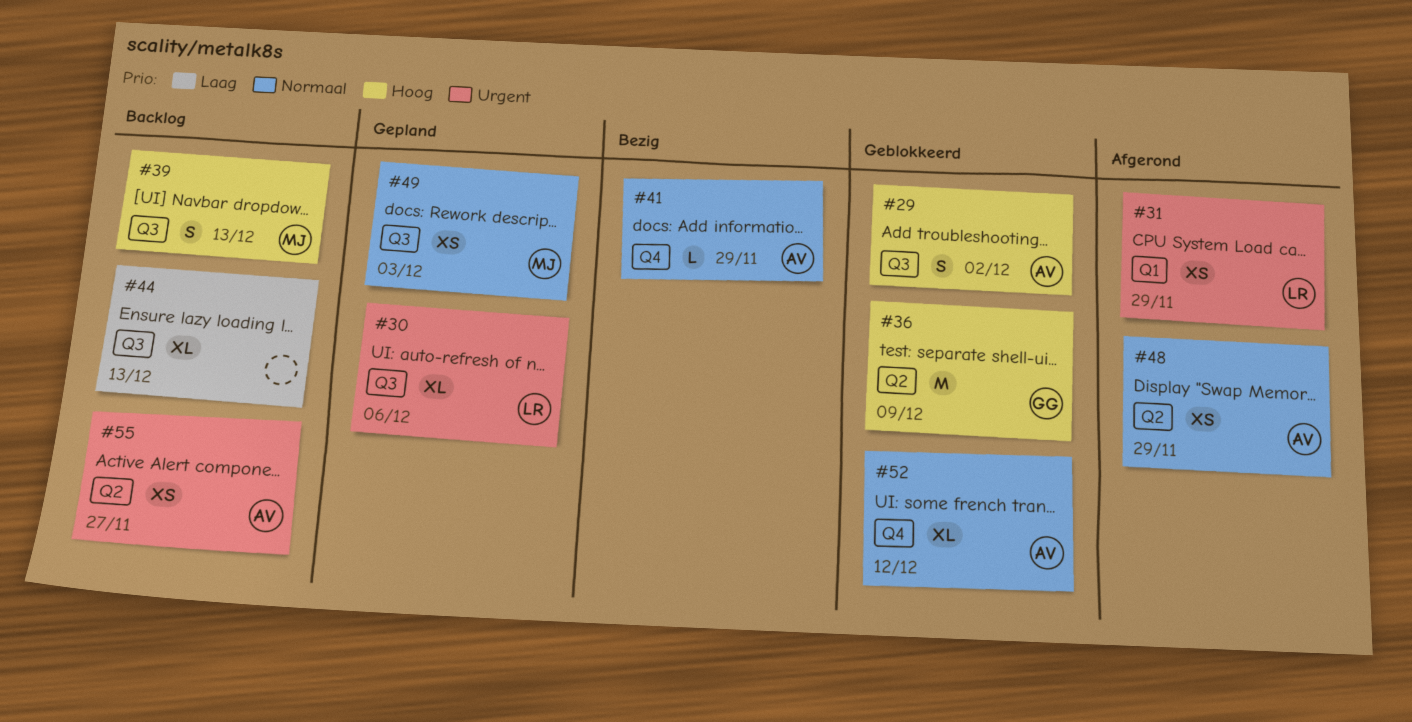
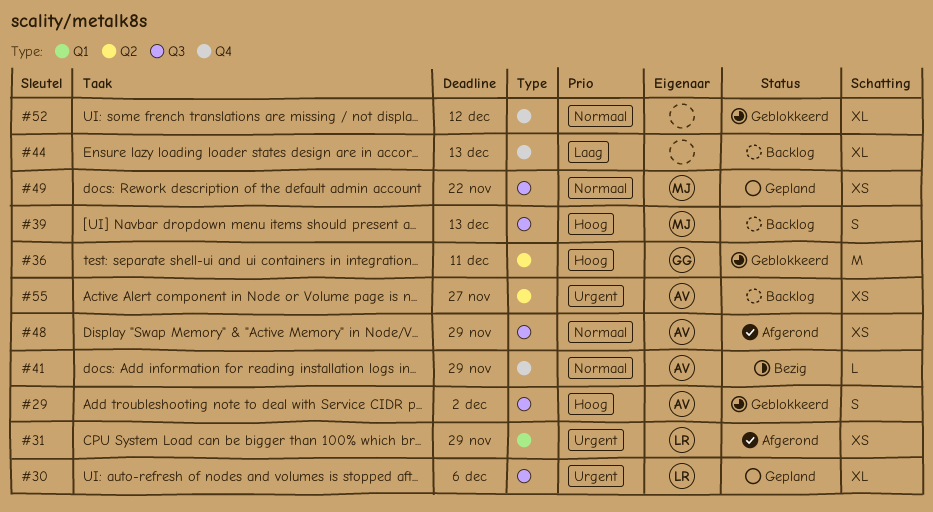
#36, due: Dec 9 -> Dec 11
#44, label: Q3 -> Q4
#48, label: Q2 -> Q3
#49, due: Dec 3 -> Nov 22
#52, owner: AV -> none

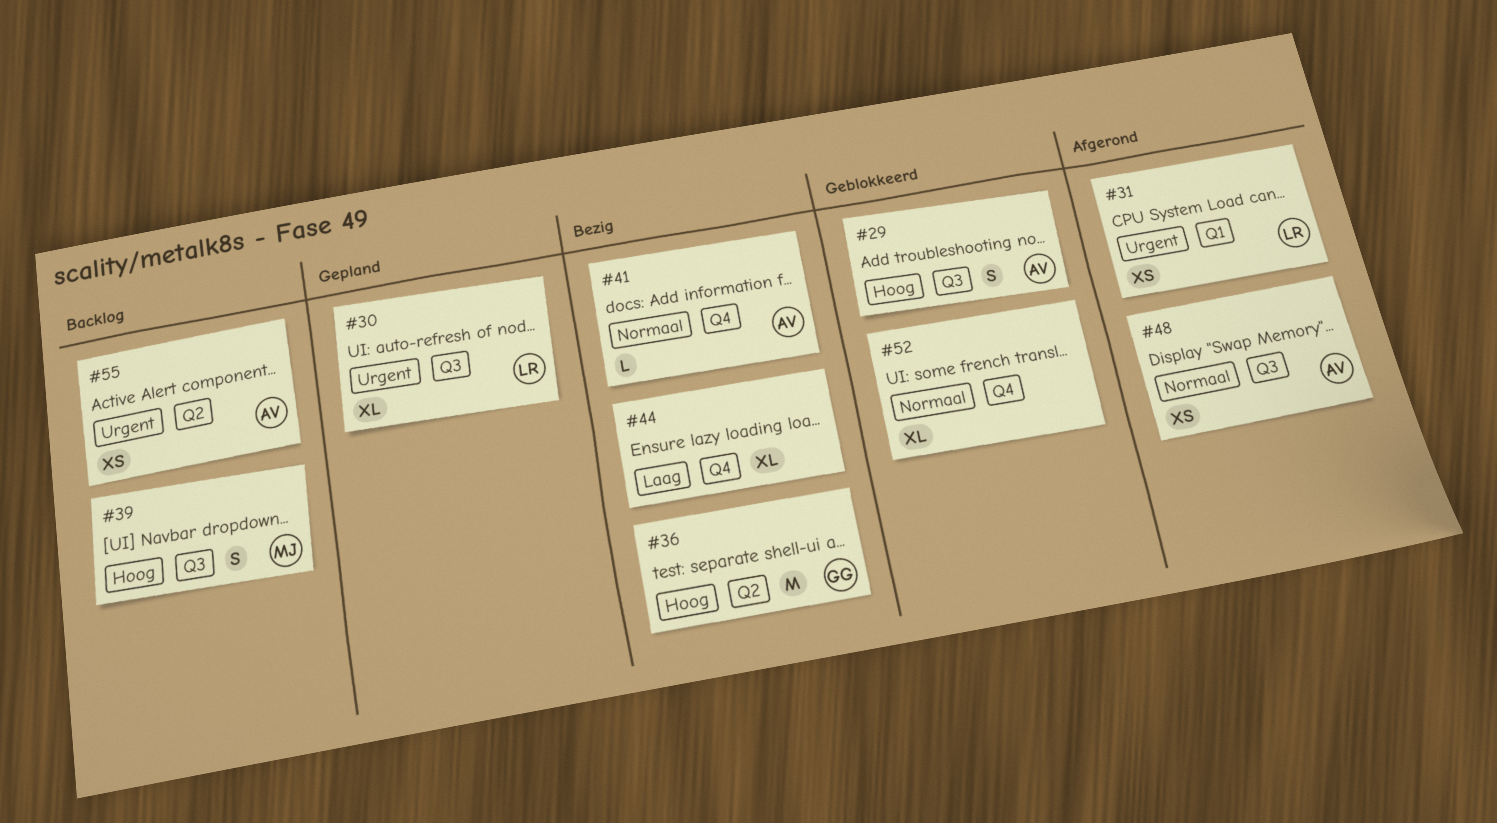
#36, status: Geblokkeerd -> Bezig
#44, status: Backlog -> Bezig
#49: present -> none

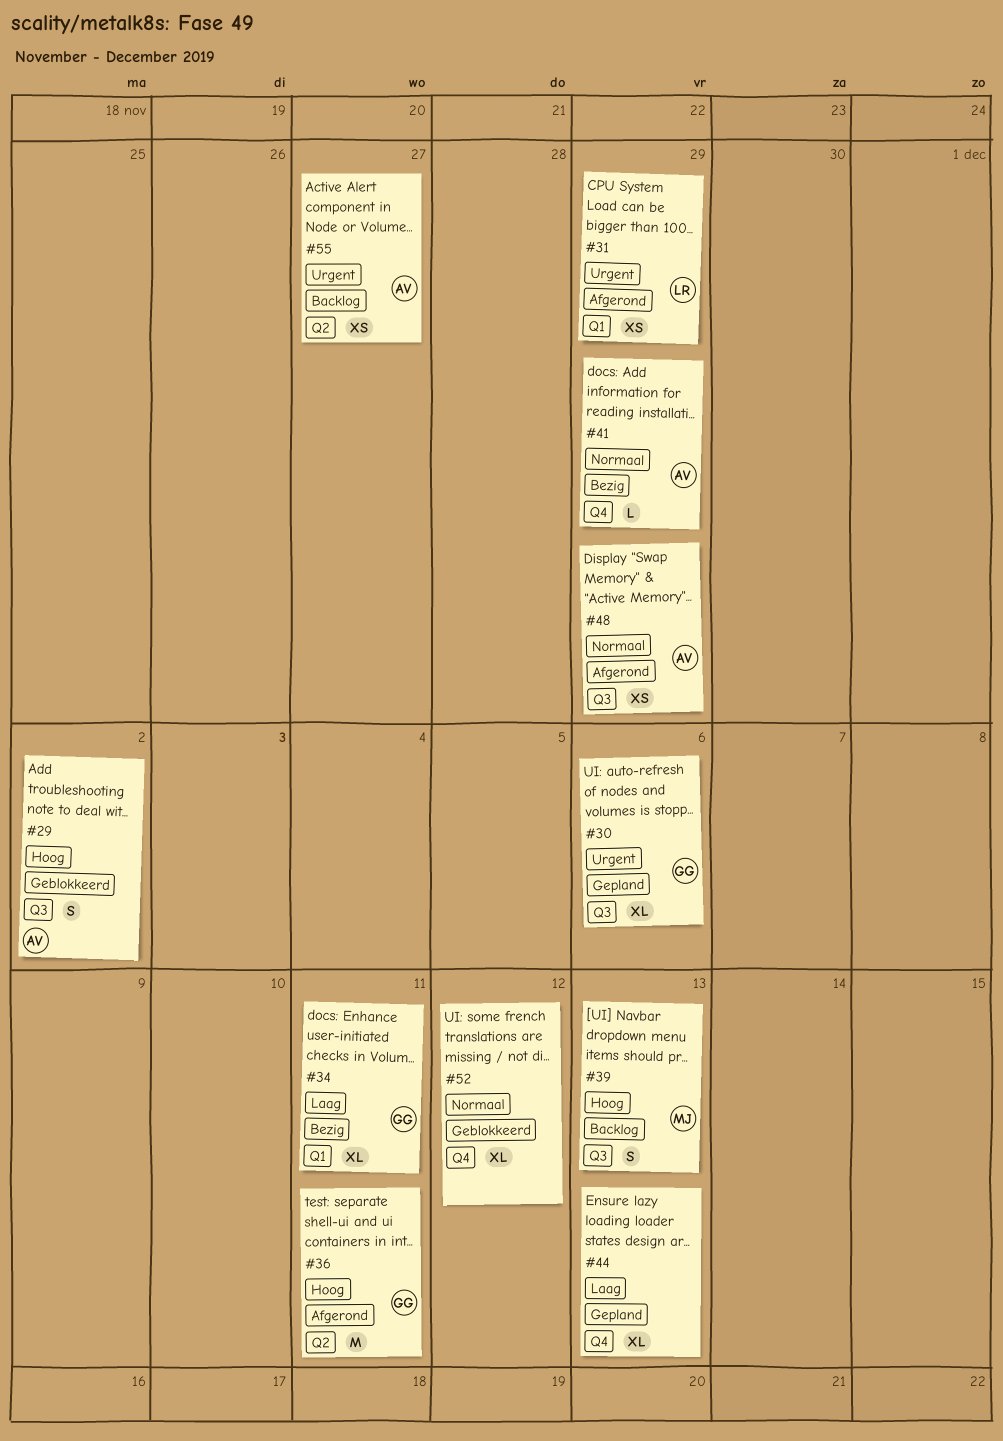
#30, owner: LR -> GG
#34: none -> present
#36, status: Bezig -> Afgerond
#44, status: Bezig -> Gepland

